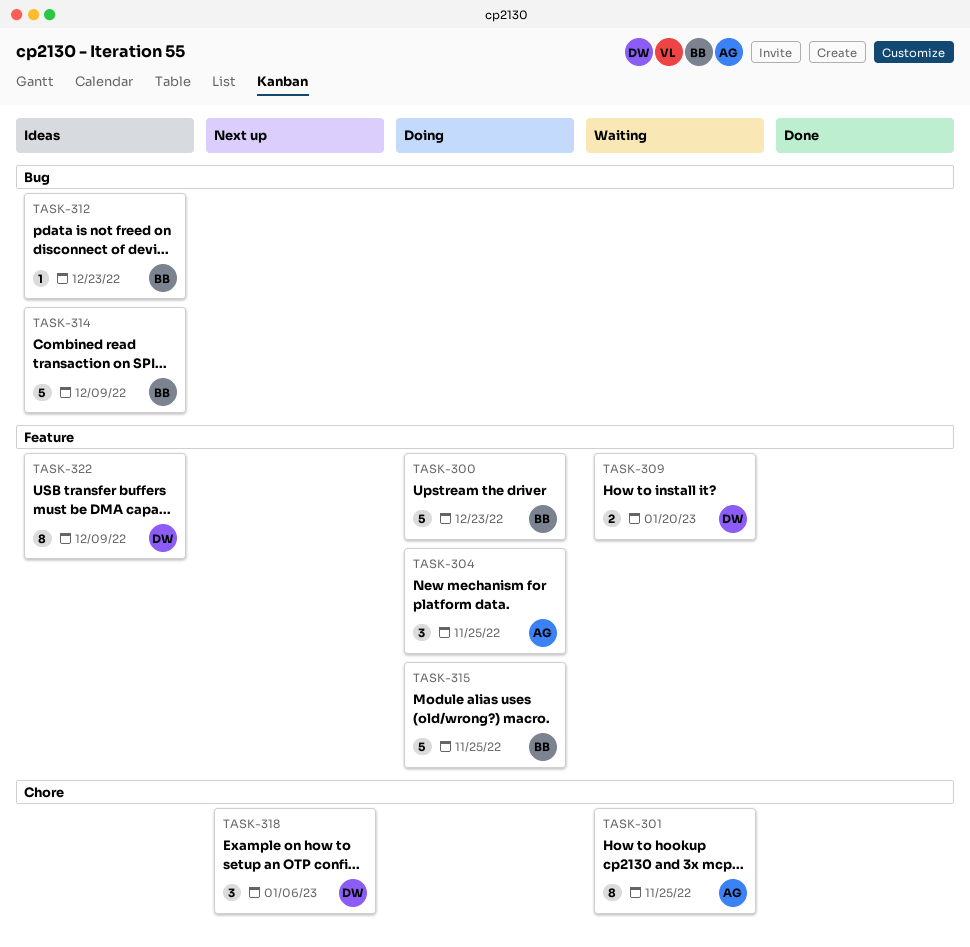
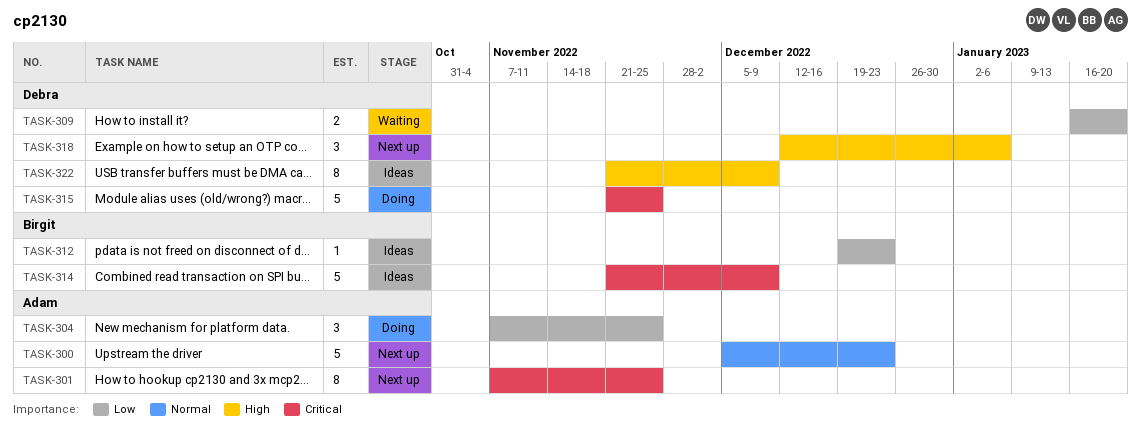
TASK-300, status: Doing -> Next up
TASK-300, owner: Birgit -> Adam
TASK-301, status: Waiting -> Next up
TASK-315, owner: Birgit -> Debra

